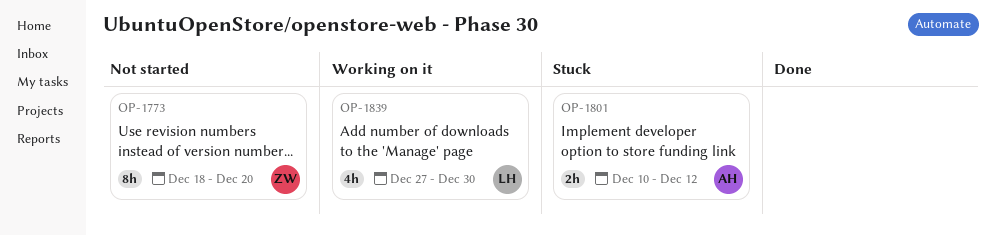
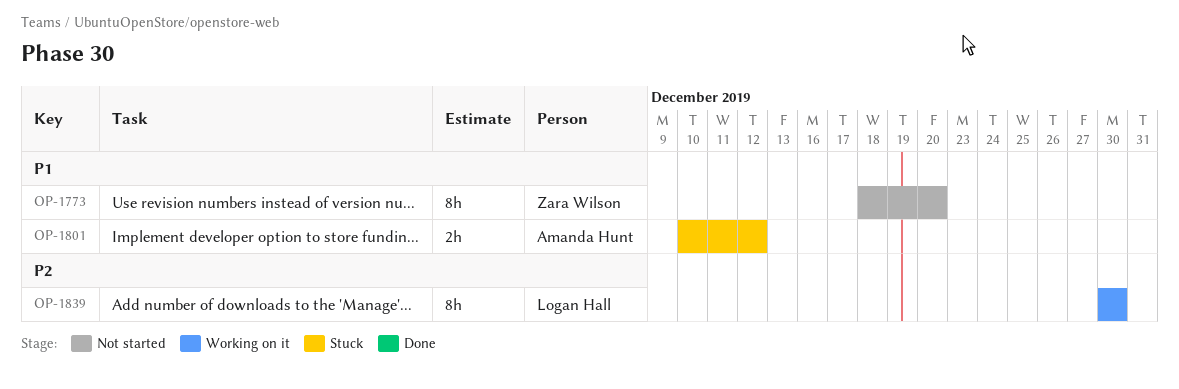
OP-1839, estimate: 4h -> 8h
OP-1839, start: Dec 27 -> Dec 30

